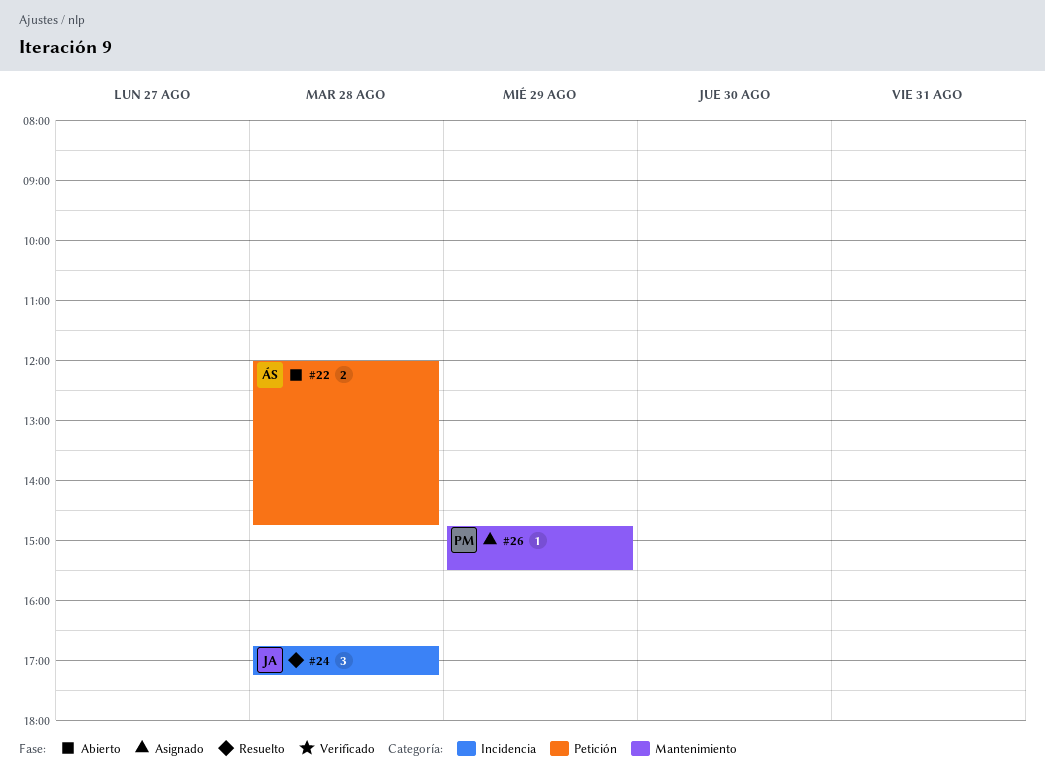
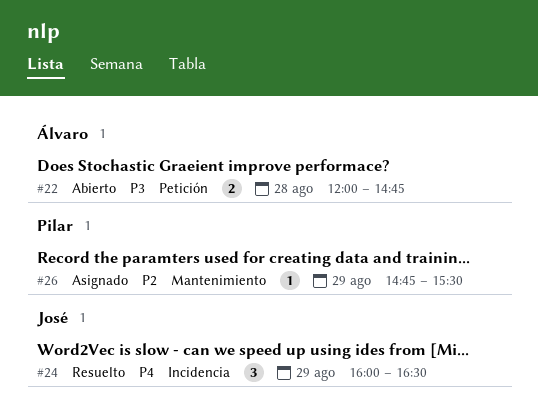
#24, day: Aug 28 -> Aug 29
#24, begins: 16:45 -> 16:00
#24, ends: 17:15 -> 16:30

